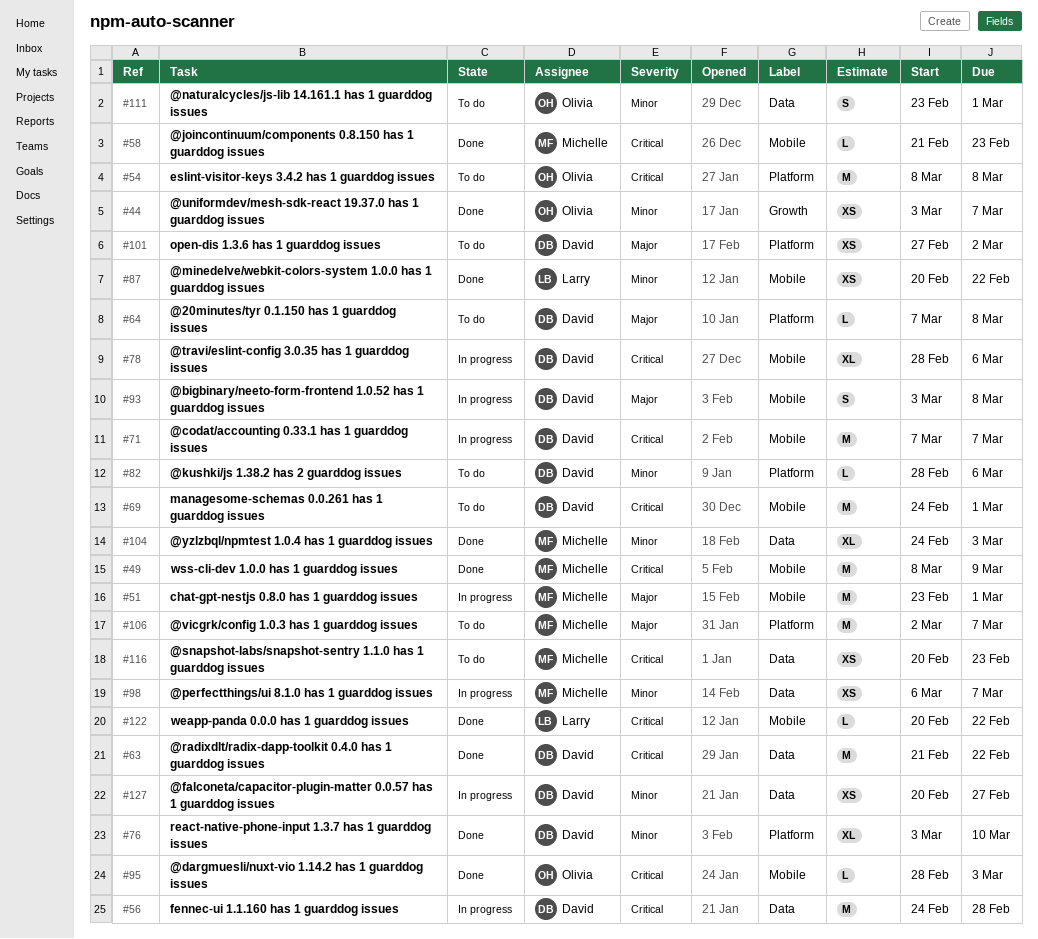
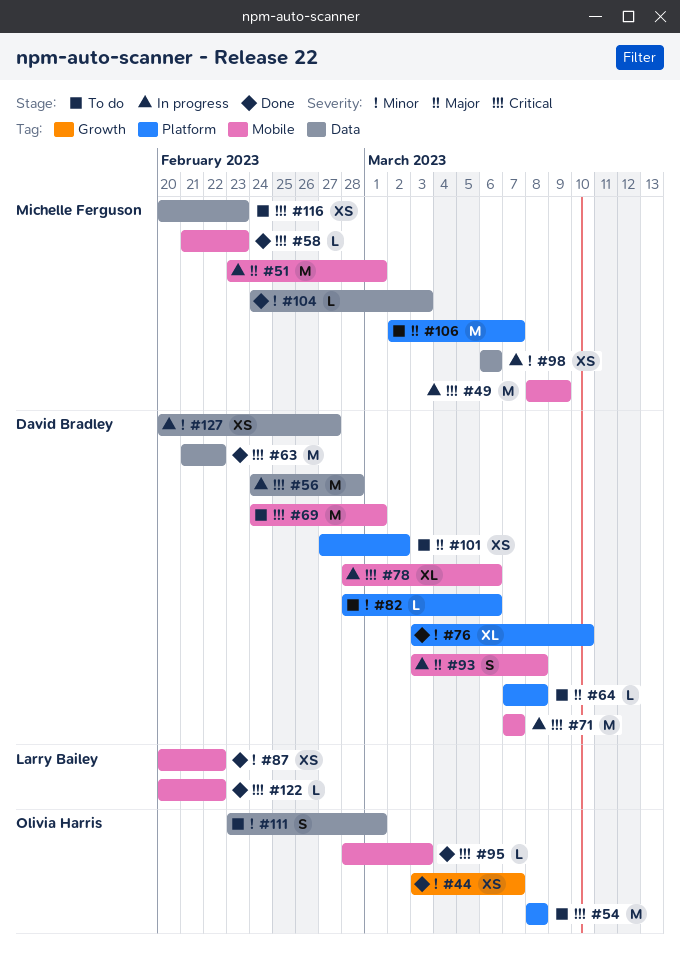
#49, status: Done -> In progress
#98, due: Mar 7 -> Mar 6
#104, estimate: XL -> L

